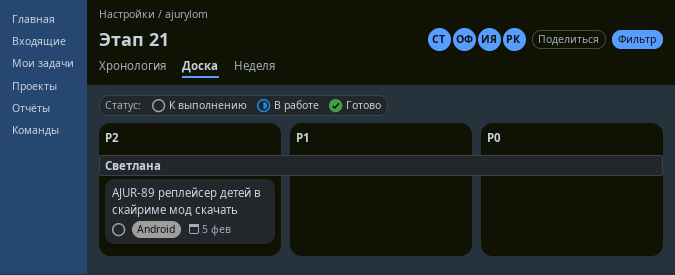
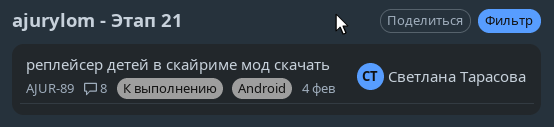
AJUR-89, due: Feb 5 -> Feb 4

